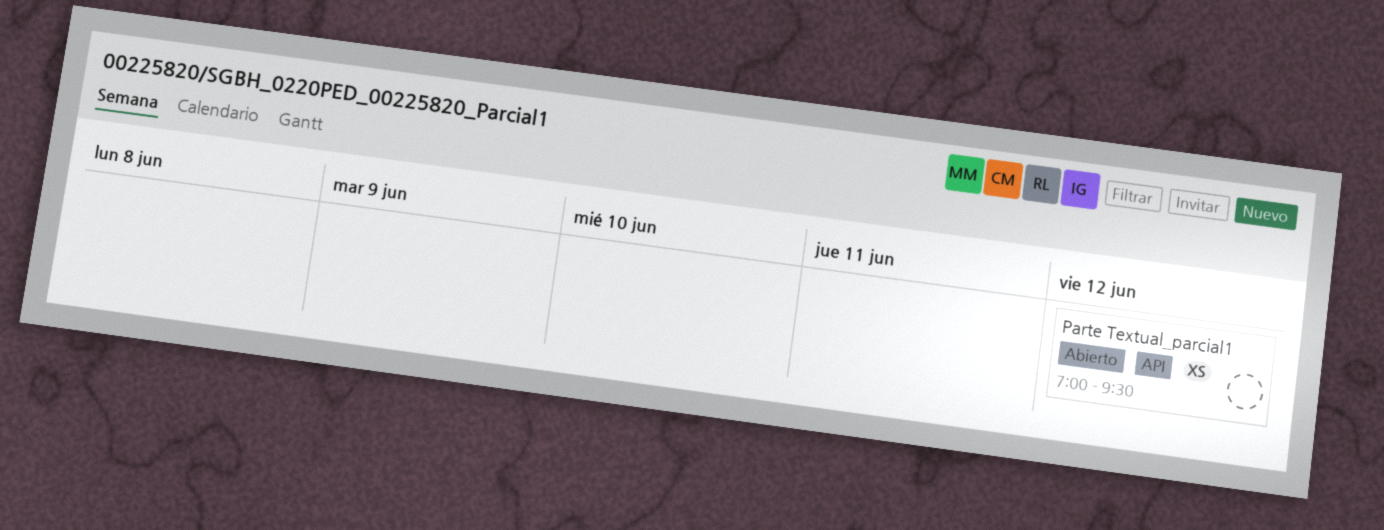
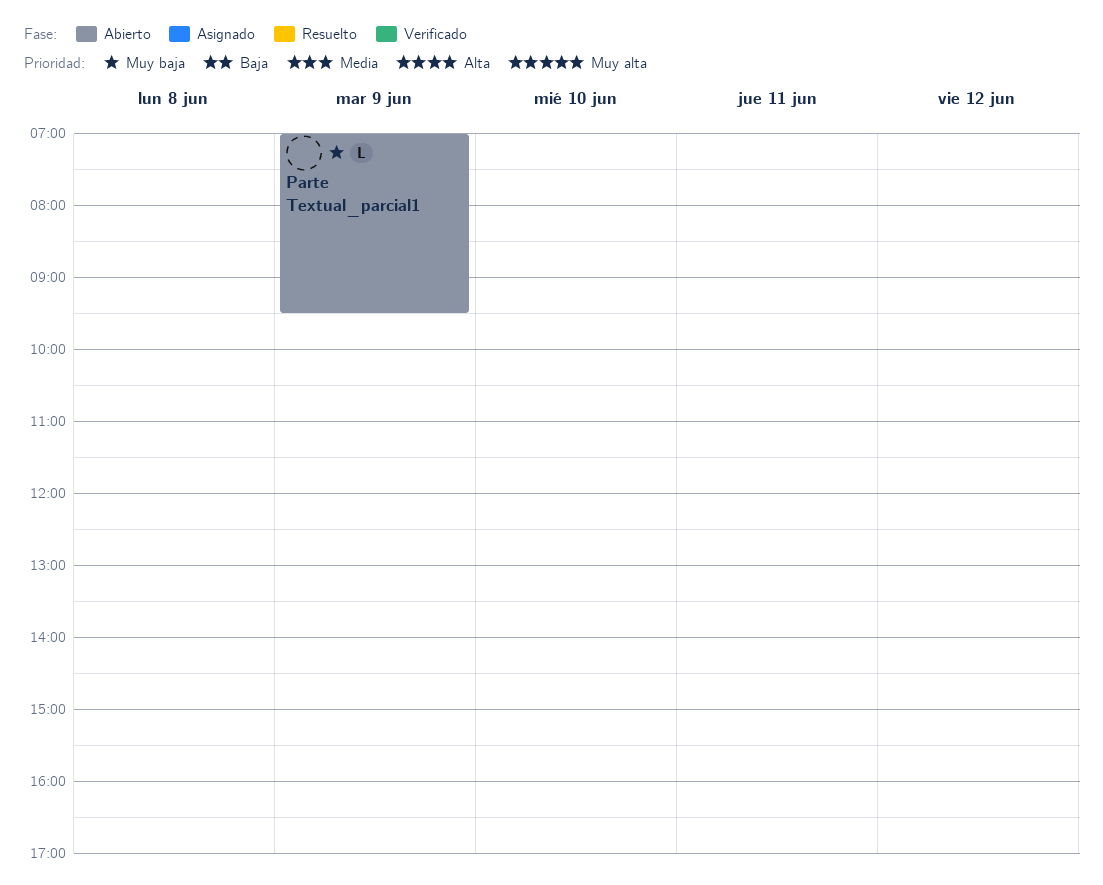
Parte Textual_parcial1, estimate: XS -> L
Parte Textual_parcial1, day: Jun 12 -> Jun 9

